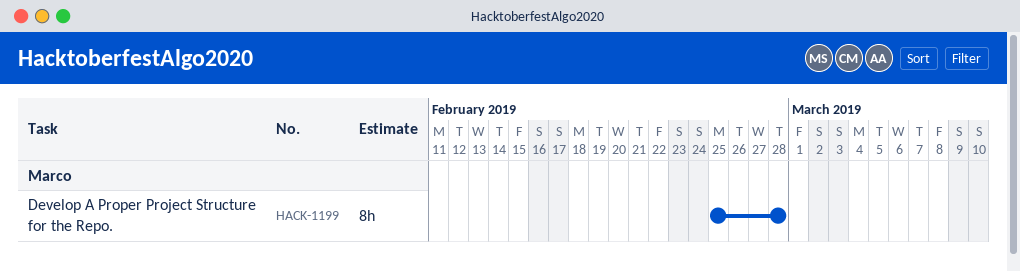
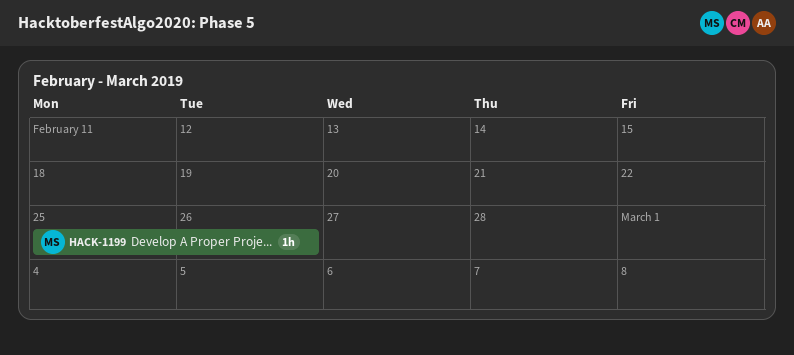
HACK-1199, estimate: 8h -> 1h
HACK-1199, due: Feb 28 -> Feb 26

